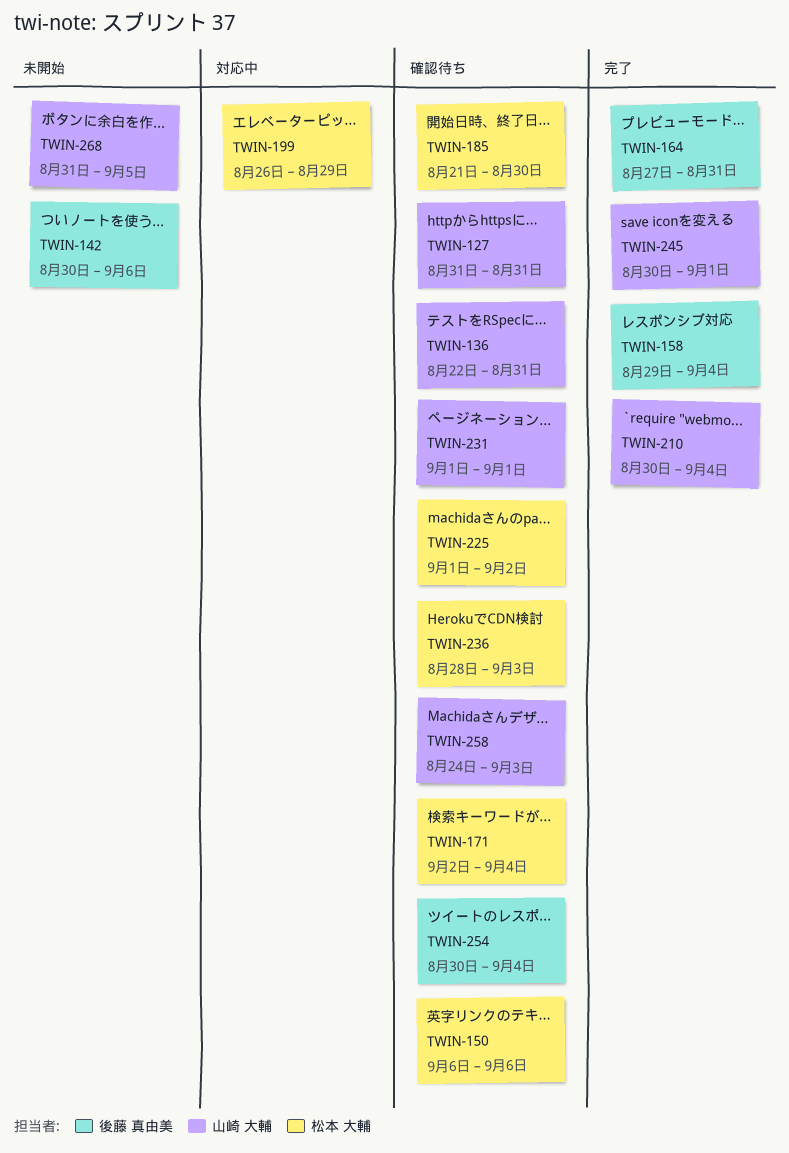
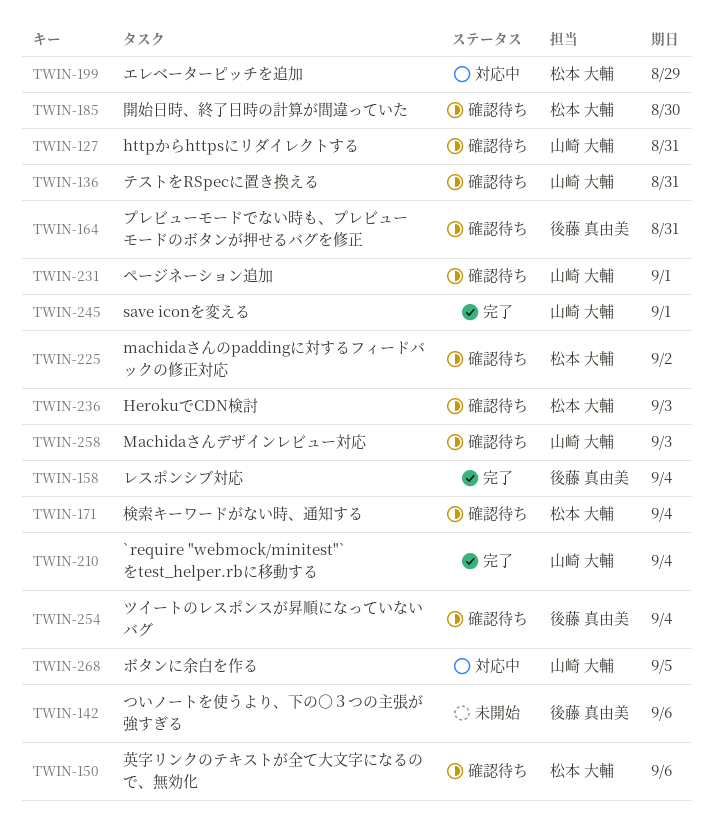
TWIN-164, status: 完了 -> 確認待ち
TWIN-268, status: 未開始 -> 対応中

